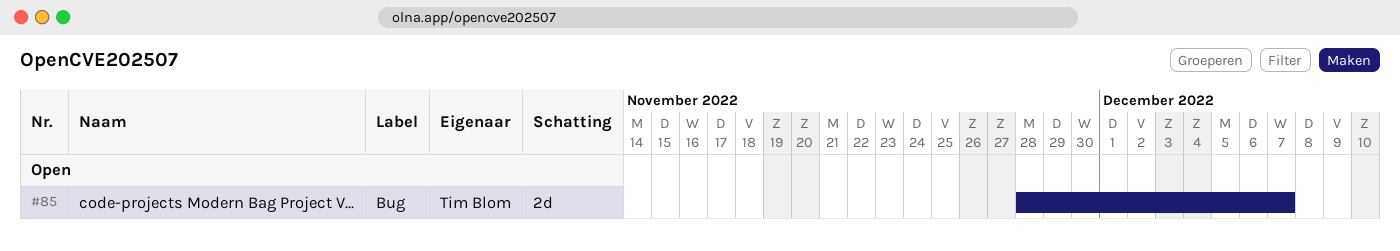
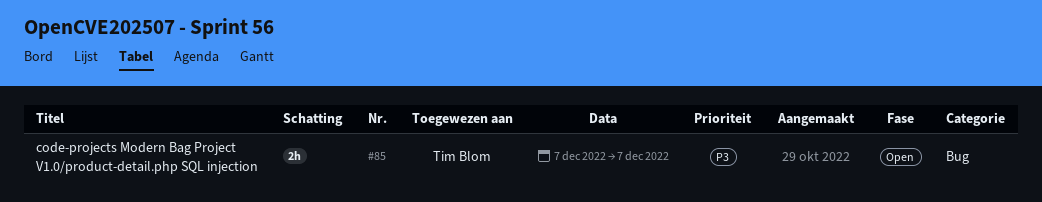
#85, estimate: 2d -> 2h
#85, start: Nov 28 -> Dec 7

